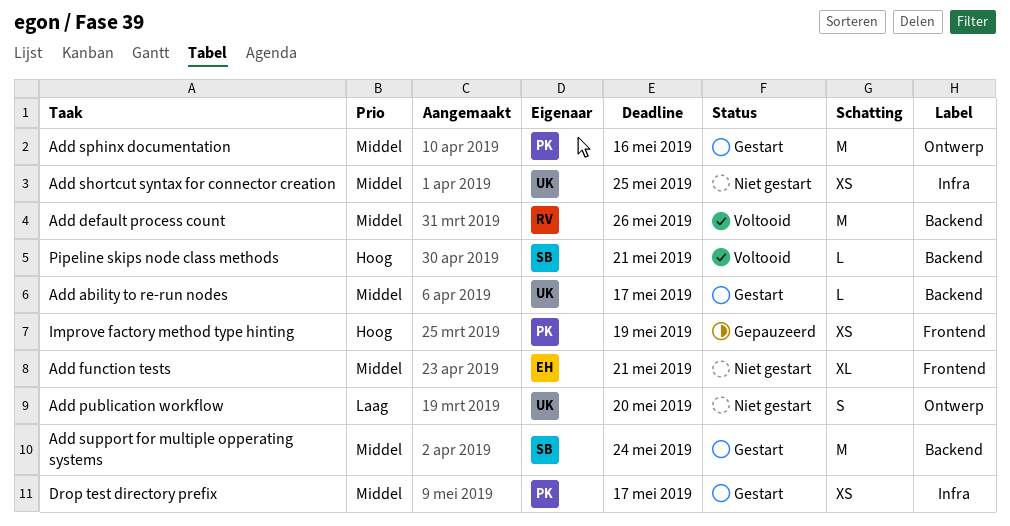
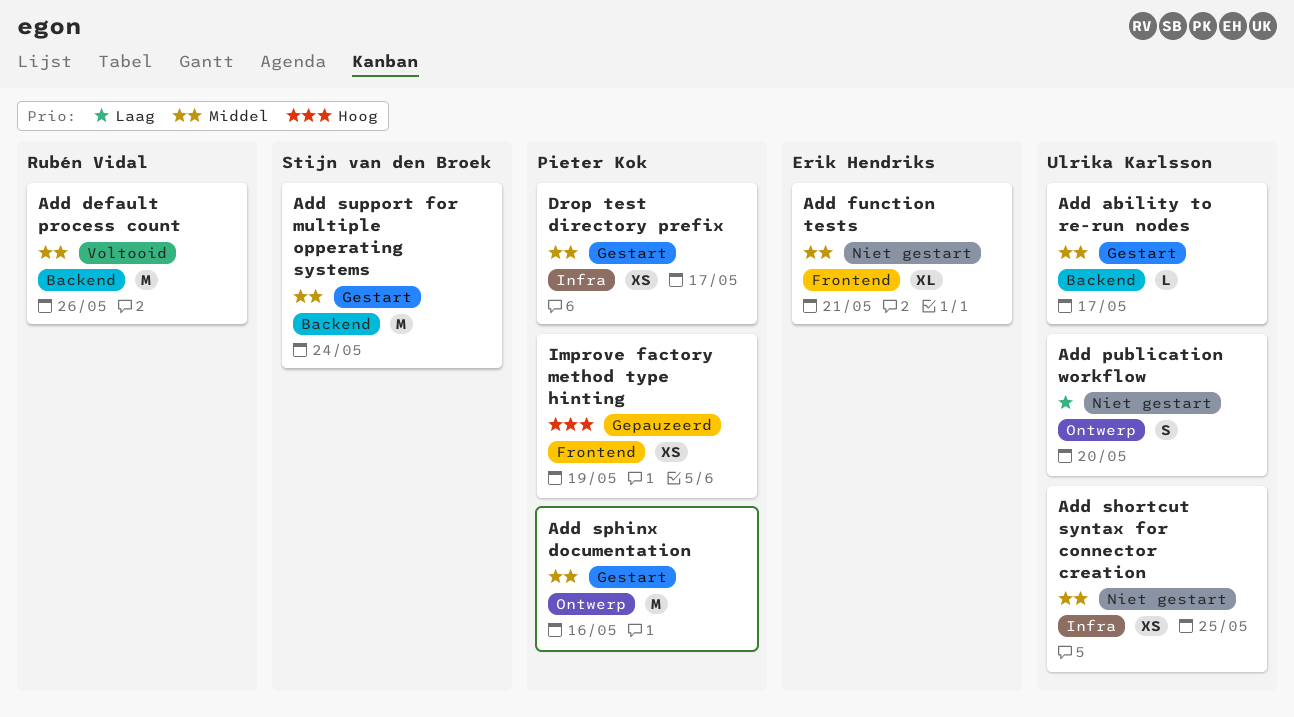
Pipeline skips node class methods: present -> none

